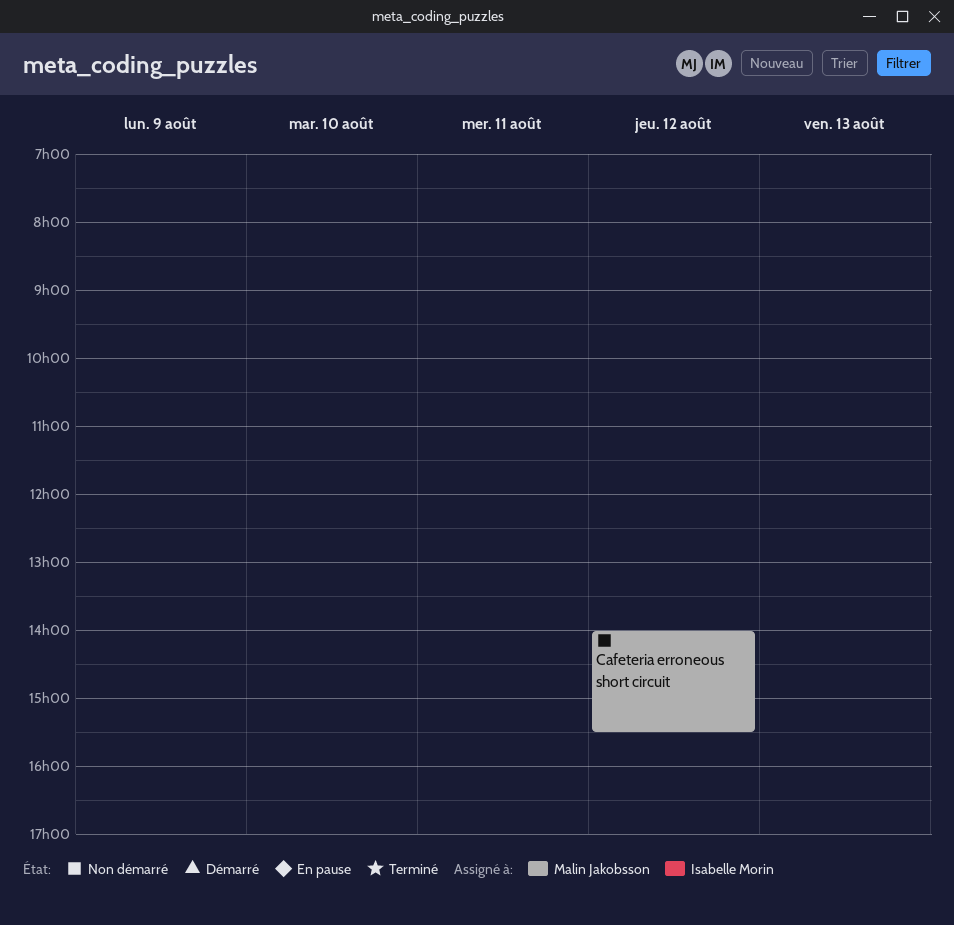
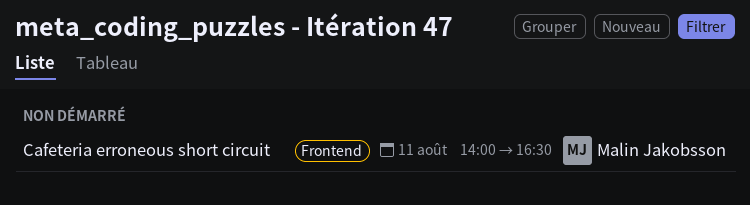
Cafeteria erroneous short circuit, day: Aug 12 -> Aug 11
Cafeteria erroneous short circuit, ends: 15:30 -> 16:30

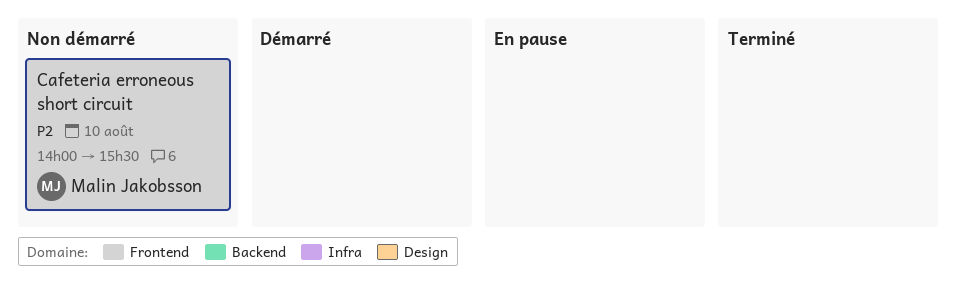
Cafeteria erroneous short circuit, day: Aug 11 -> Aug 10
Cafeteria erroneous short circuit, ends: 16:30 -> 15:30

